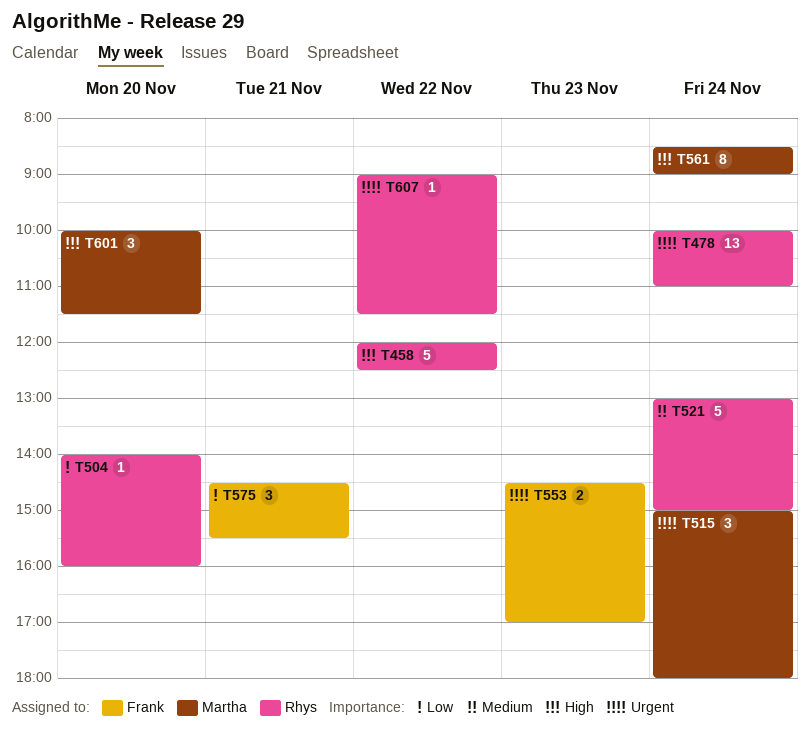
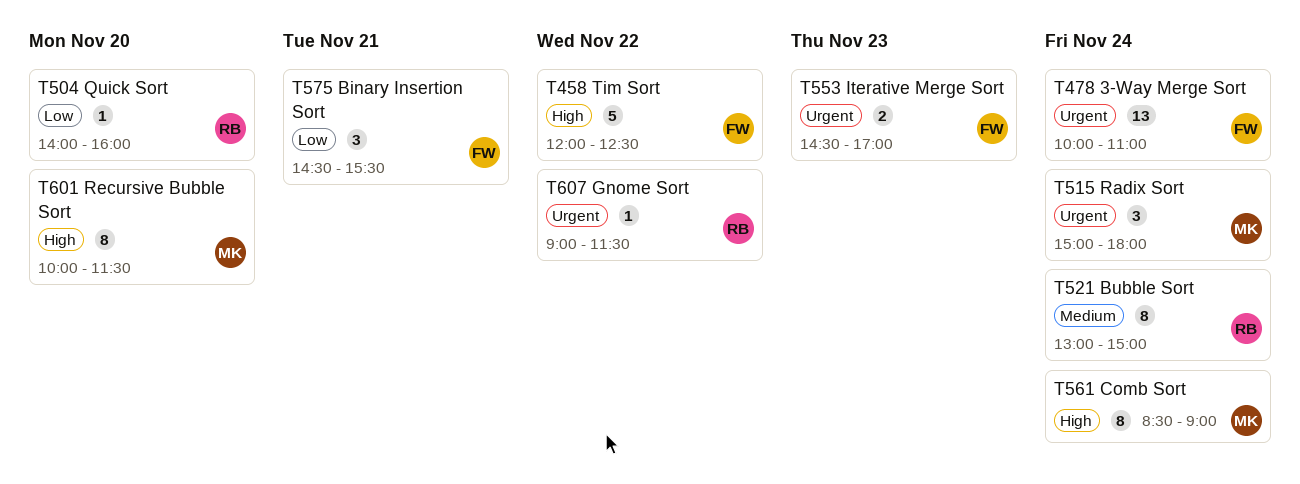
T458, owner: Rhys -> Frank
T478, owner: Rhys -> Frank
T521, estimate: 5 -> 8
T601, estimate: 3 -> 8

